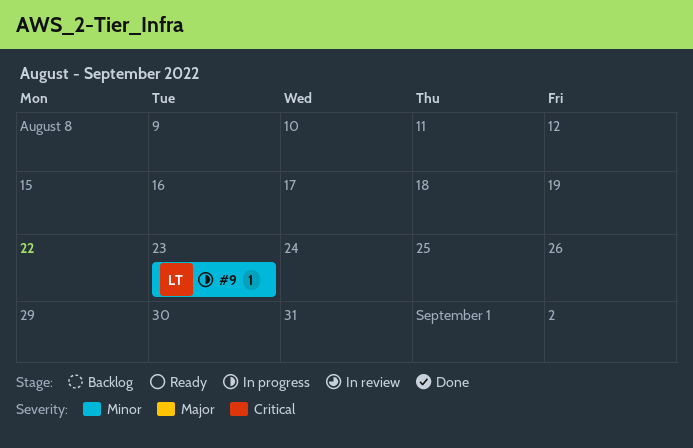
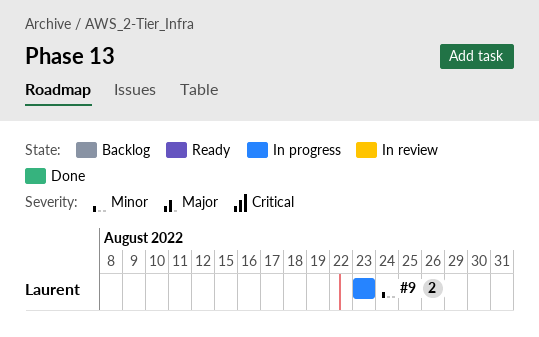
#9, estimate: 1 -> 2

